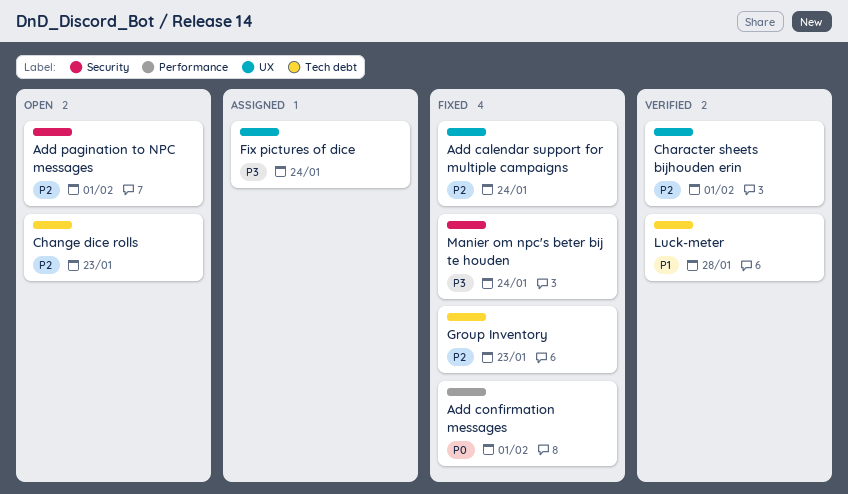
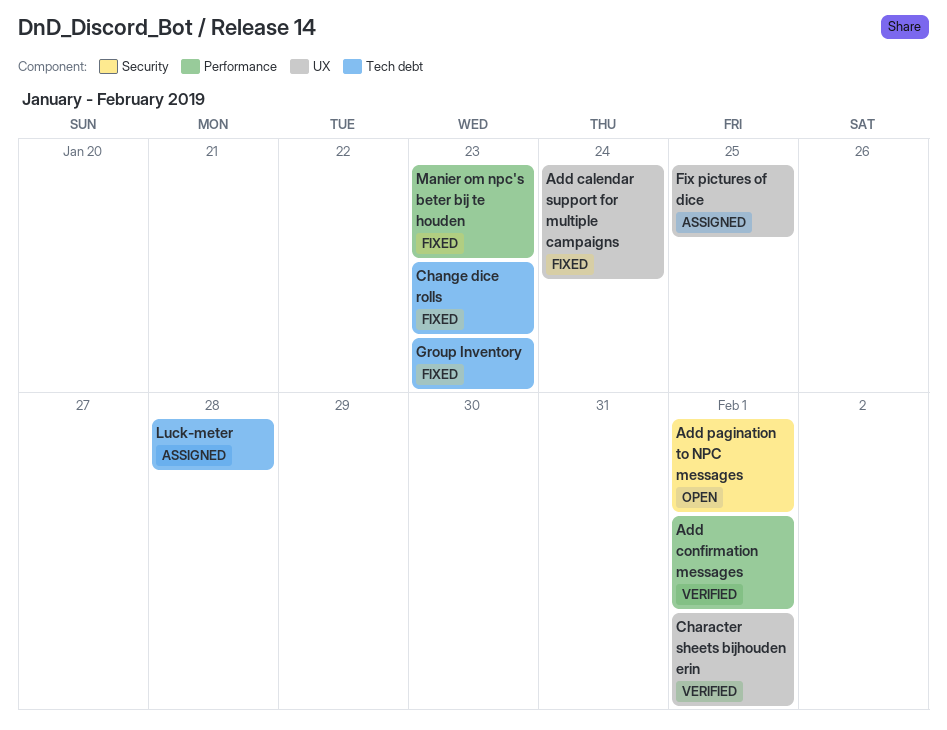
Add confirmation messages, status: Fixed -> Verified
Change dice rolls, status: Open -> Fixed
Fix pictures of dice, due: Jan 24 -> Jan 25
Luck-meter, status: Verified -> Assigned
Manier om npc's beter bij te houden, label: Security -> Performance
Manier om npc's beter bij te houden, due: Jan 24 -> Jan 23

